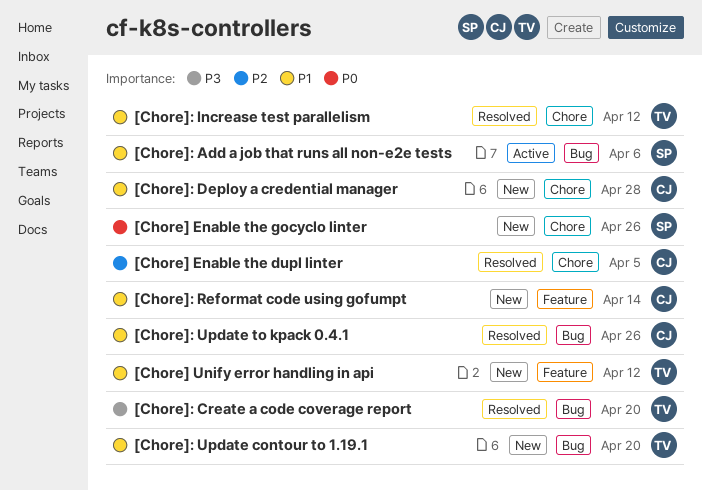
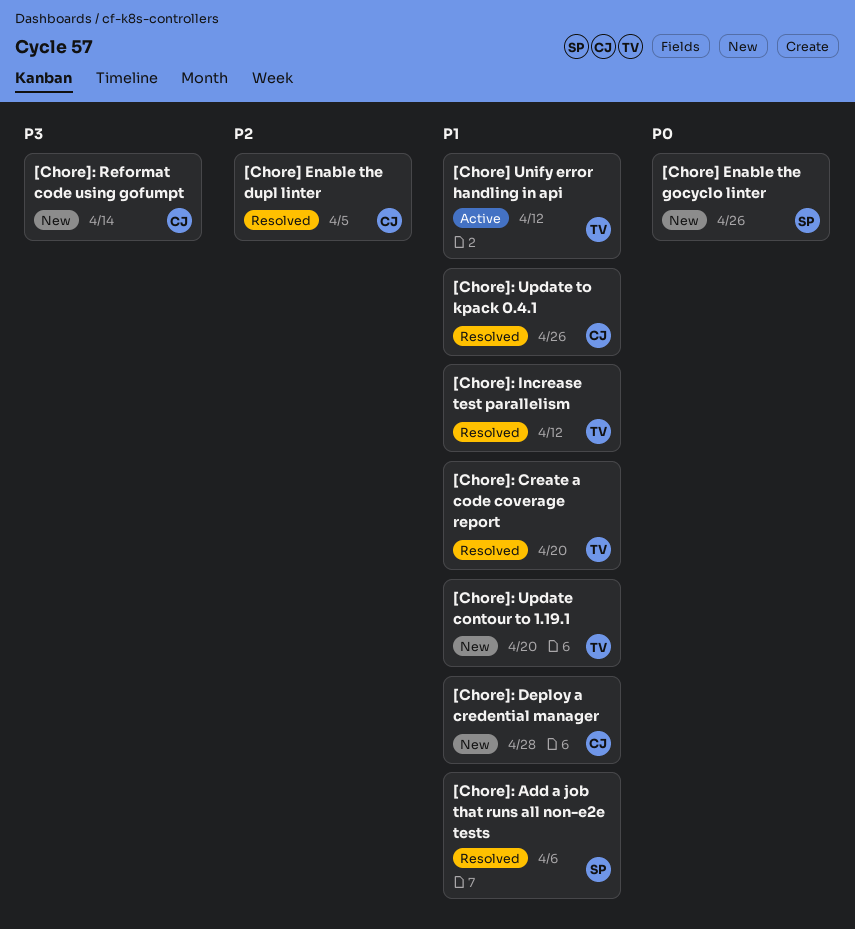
[Chore] Unify error handling in api, status: New -> Active
[Chore]: Add a job that runs all non-e2e tests, status: Active -> Resolved
[Chore]: Create a code coverage report, priority: P3 -> P1
[Chore]: Reformat code using gofumpt, priority: P1 -> P3

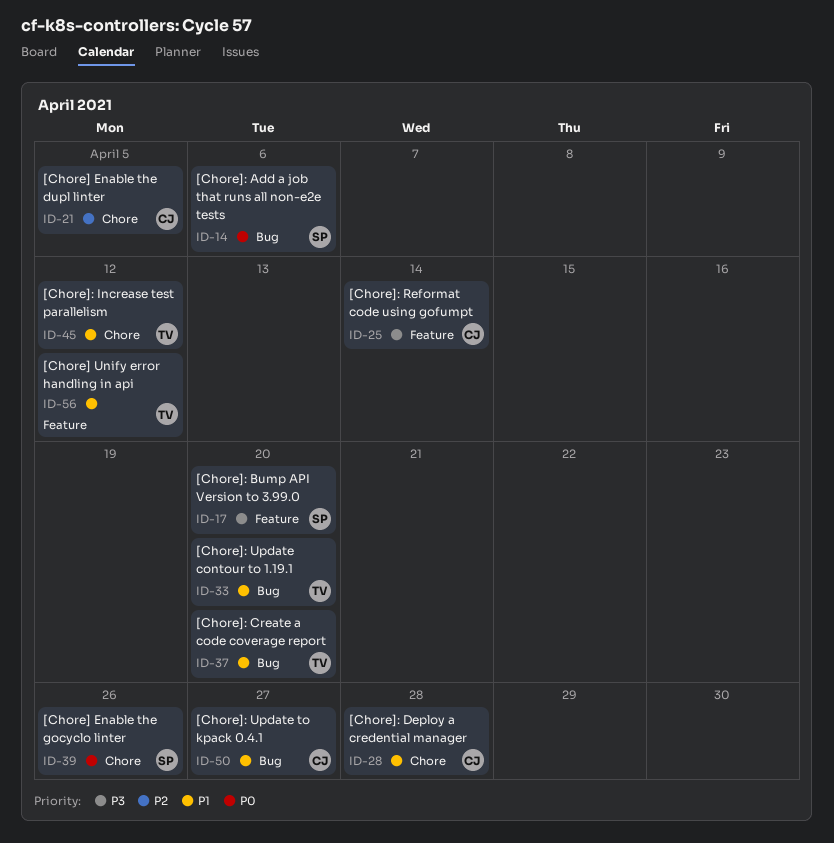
[Chore]: Add a job that runs all non-e2e tests, priority: P1 -> P0
[Chore]: Bump API Version to 3.99.0: none -> present
[Chore]: Update to kpack 0.4.1, due: Apr 26 -> Apr 27

